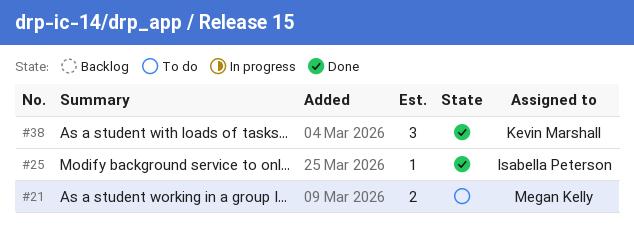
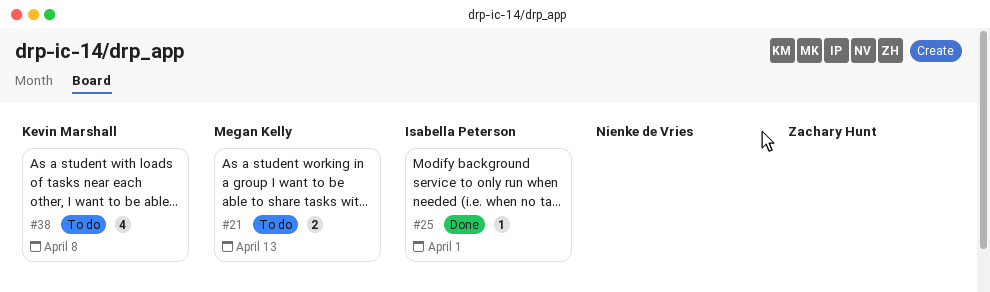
#38, status: Done -> To do
#38, estimate: 3 -> 4

